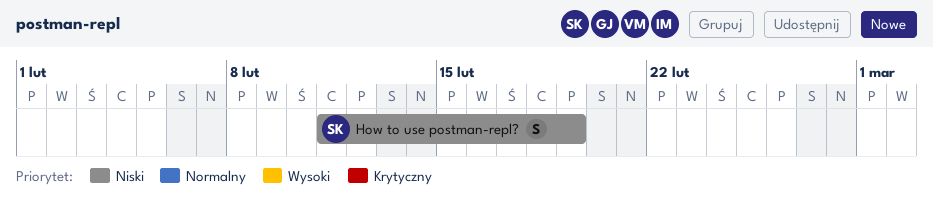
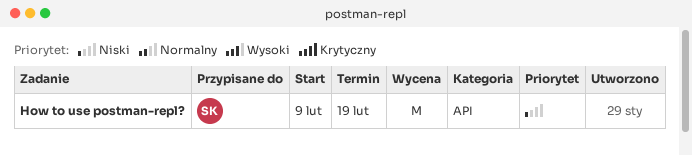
How to use postman-repl?, estimate: S -> M
How to use postman-repl?, start: Feb 11 -> Feb 9

